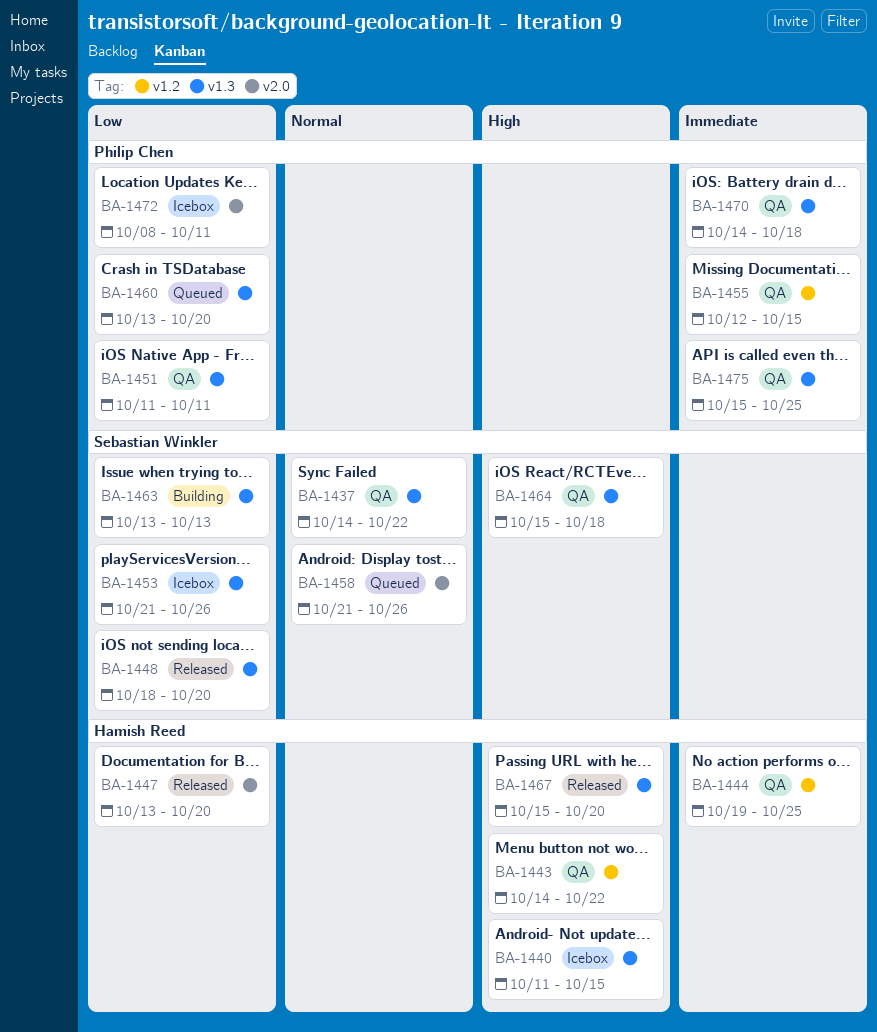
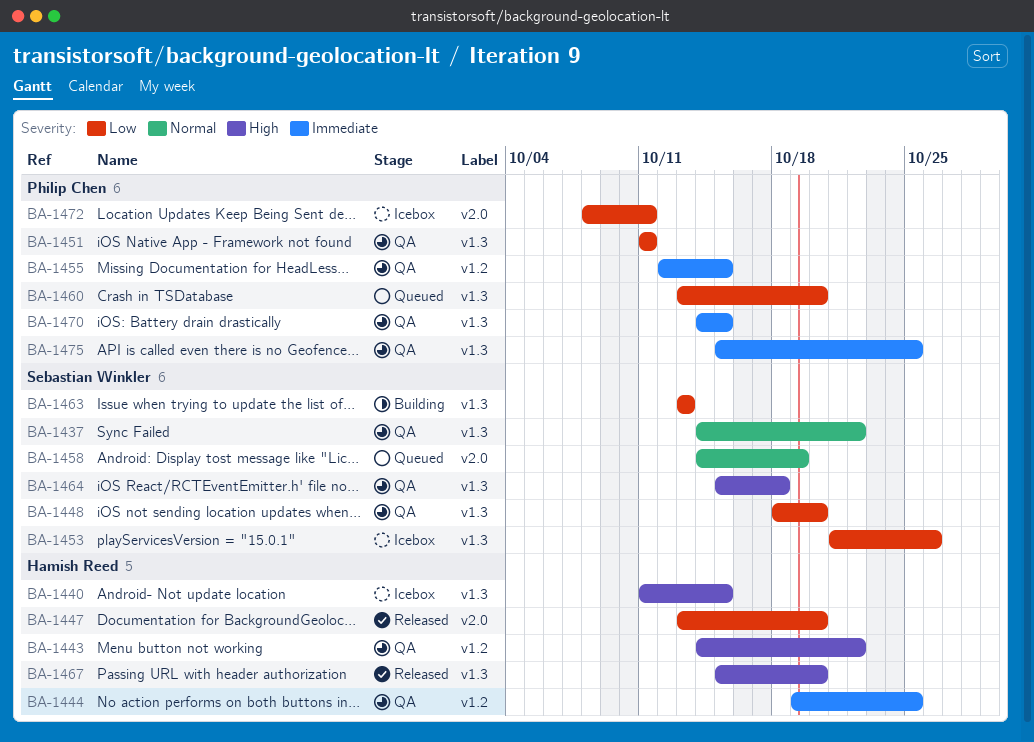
BA-1448, status: Released -> QA
BA-1458, start: Oct 21 -> Oct 14
BA-1458, due: Oct 26 -> Oct 19
BA-1470, due: Oct 18 -> Oct 15

